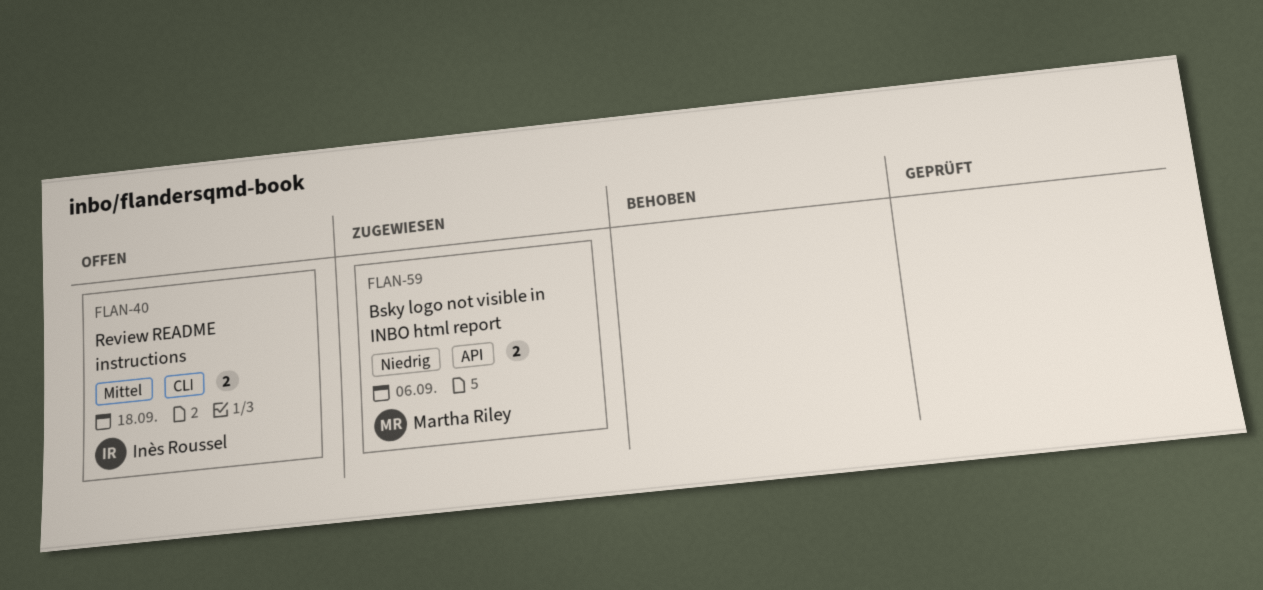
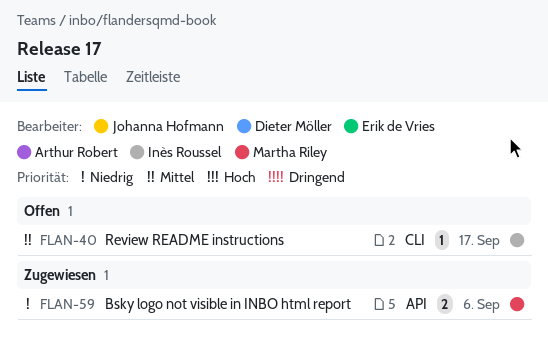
FLAN-40, estimate: 2 -> 1
FLAN-40, due: Sep 18 -> Sep 17

